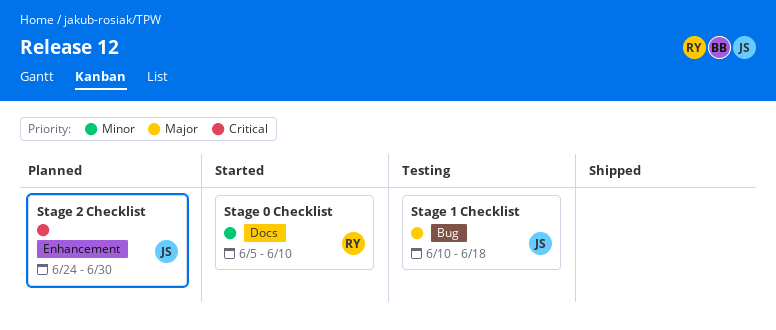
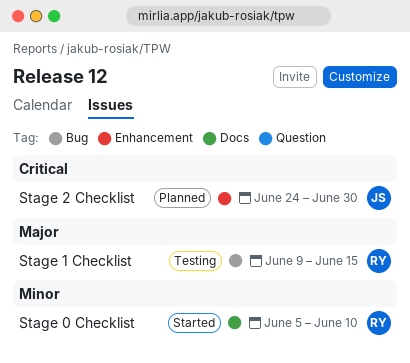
Stage 1 Checklist, owner: JS -> RY
Stage 1 Checklist, start: Jun 10 -> Jun 9
Stage 1 Checklist, due: Jun 18 -> Jun 15

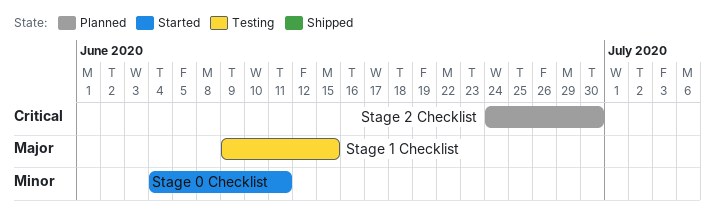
Stage 0 Checklist, start: Jun 5 -> Jun 4
Stage 0 Checklist, due: Jun 10 -> Jun 11

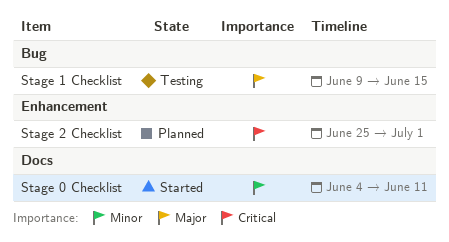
Stage 2 Checklist, start: Jun 24 -> Jun 25
Stage 2 Checklist, due: Jun 30 -> Jul 1

